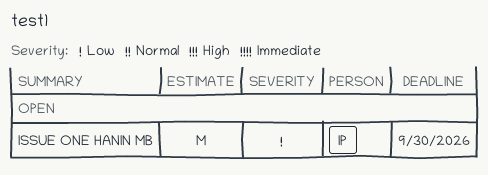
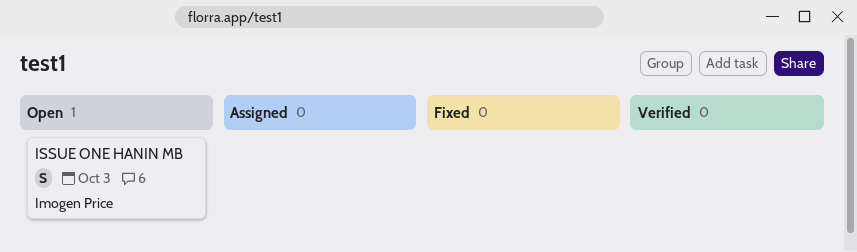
ISSUE ONE HANIN MB, estimate: M -> S
ISSUE ONE HANIN MB, due: Sep 30 -> Oct 3

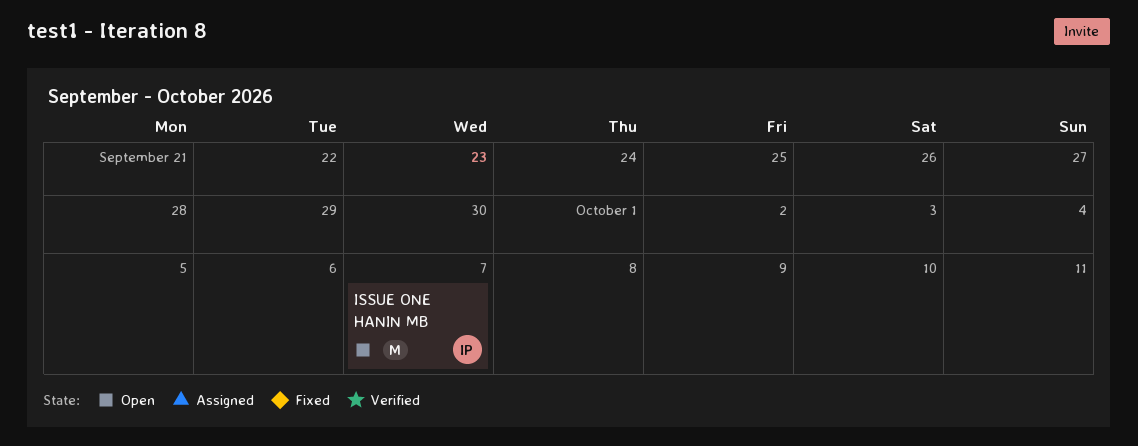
ISSUE ONE HANIN MB, estimate: S -> M
ISSUE ONE HANIN MB, due: Oct 3 -> Oct 7

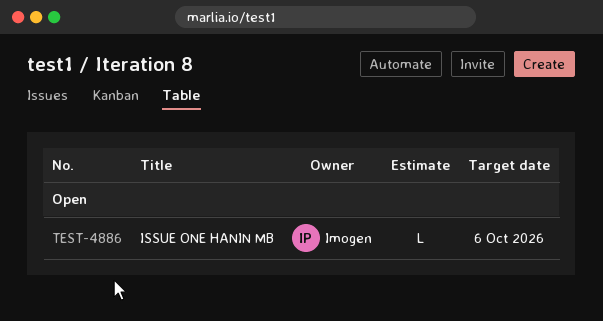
ISSUE ONE HANIN MB, estimate: M -> L
ISSUE ONE HANIN MB, due: Oct 7 -> Oct 6

